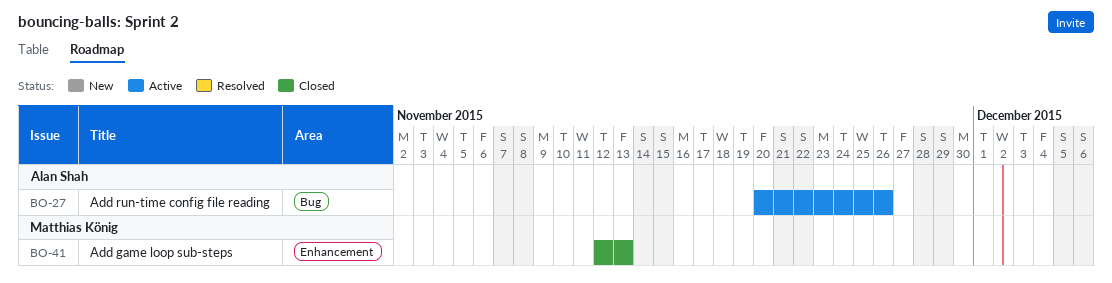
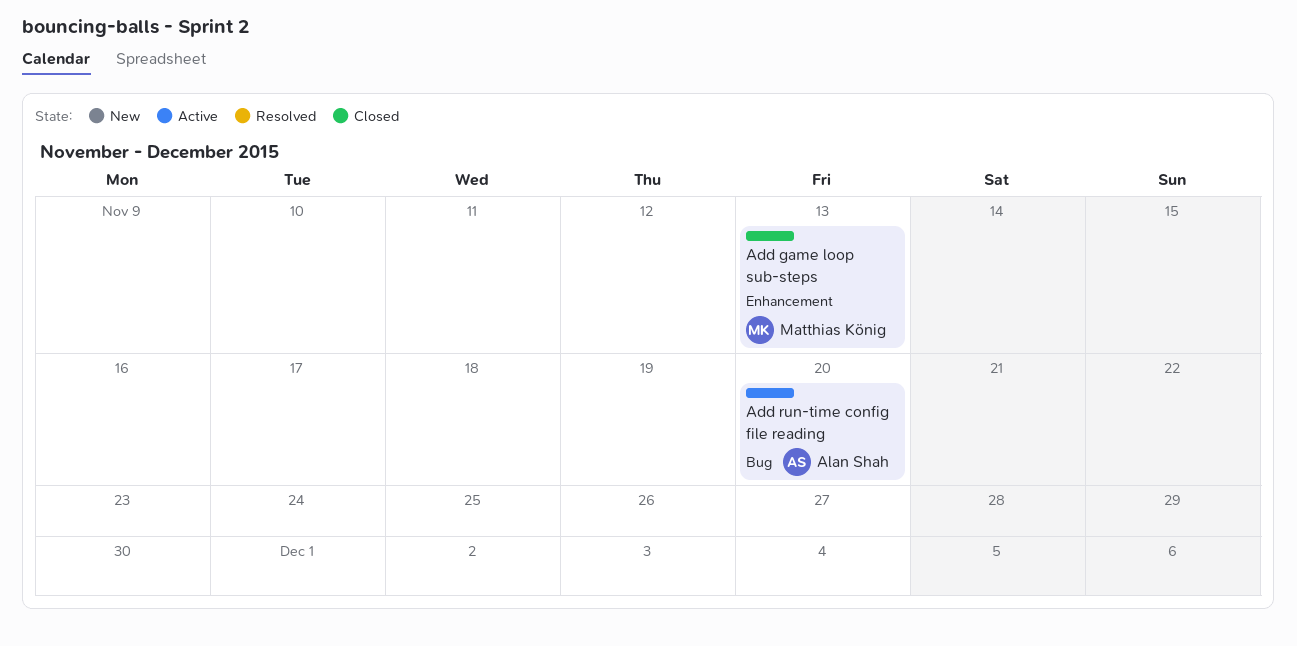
Add run-time config file reading, due: Nov 26 -> Nov 20

